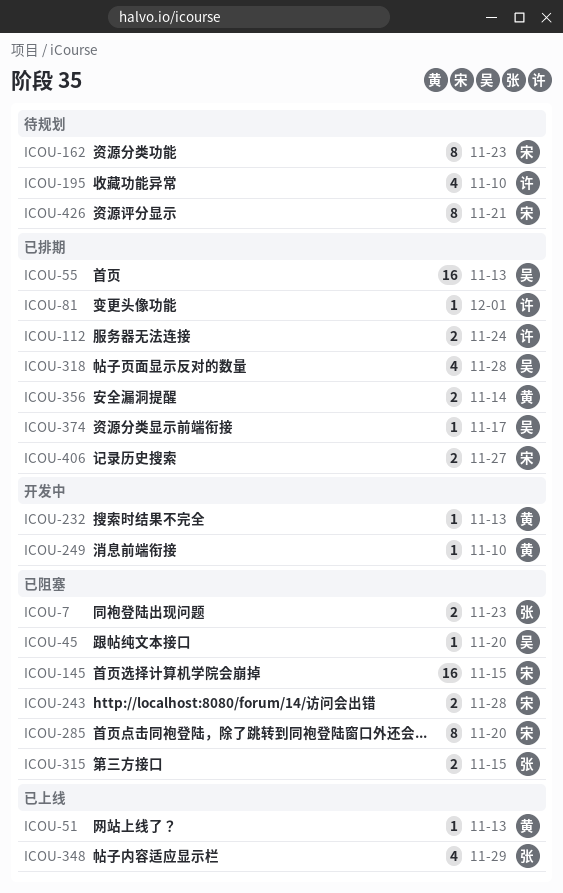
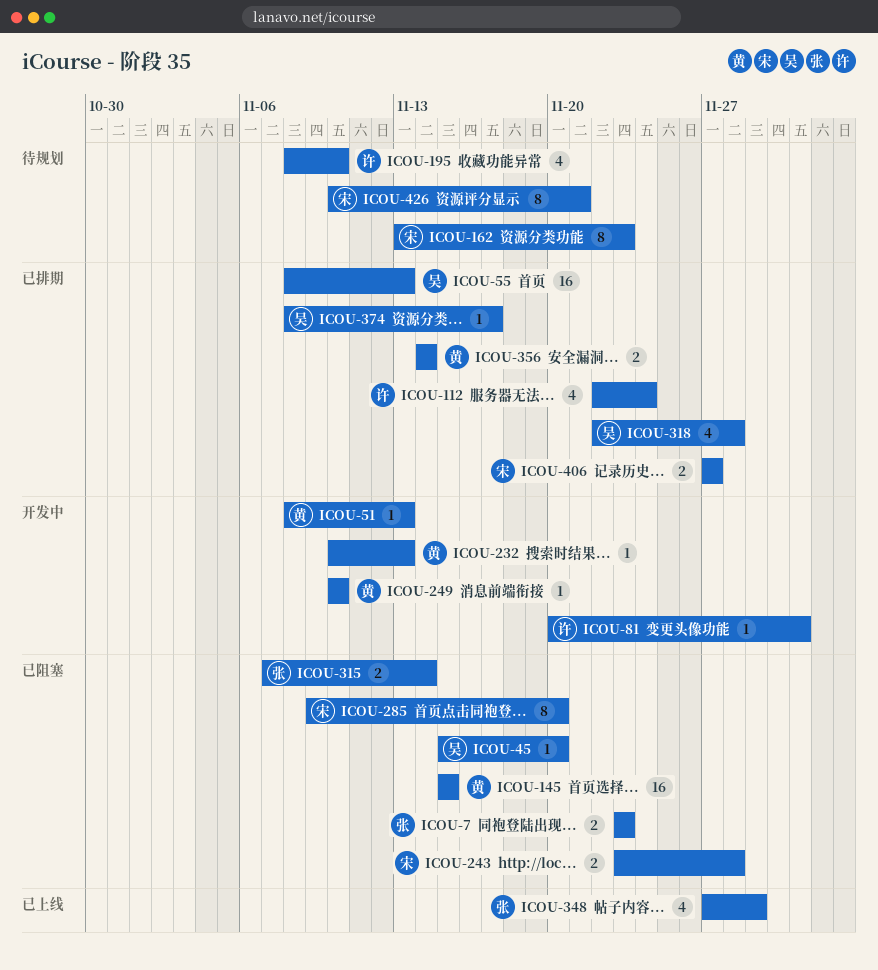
ICOU-51, status: 已上线 -> 开发中
ICOU-81, status: 已排期 -> 开发中
ICOU-112, estimate: 2 -> 4
ICOU-145, owner: 宋 -> 黄
ICOU-315, due: Nov 15 -> Nov 14

